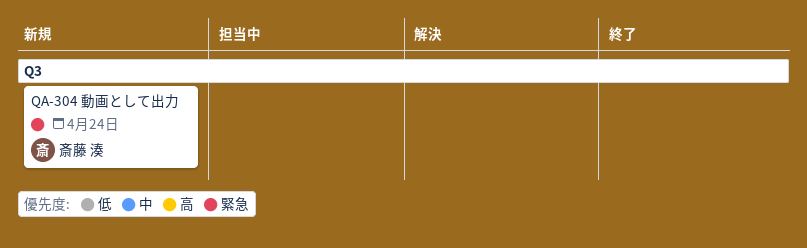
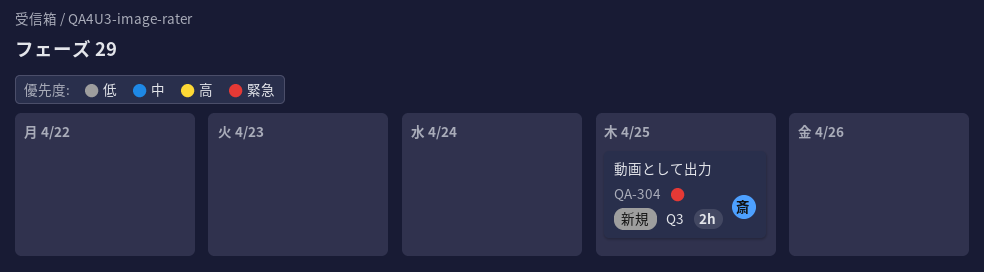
QA-304, due: Apr 24 -> Apr 25

